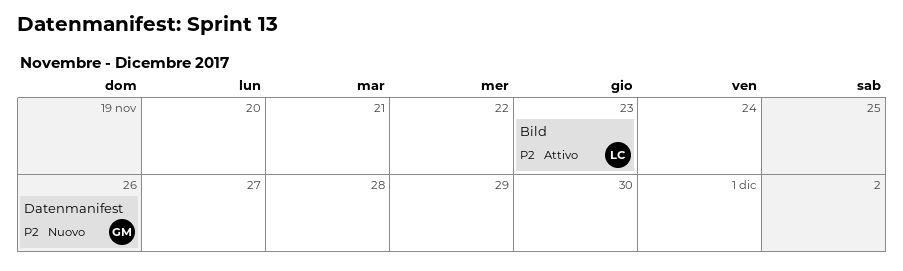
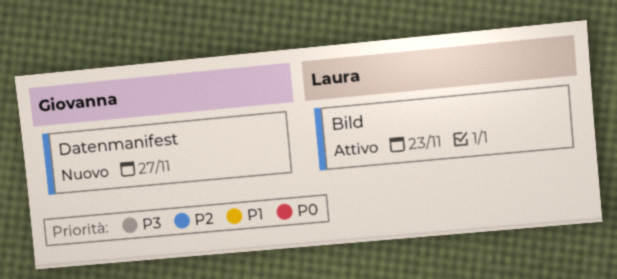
Datenmanifest, due: Nov 26 -> Nov 27

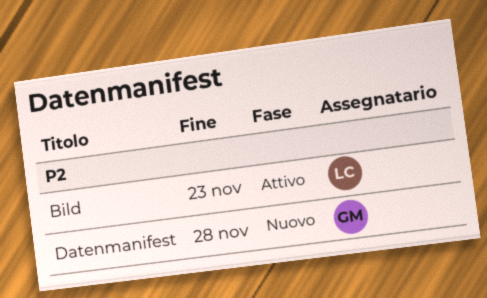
Datenmanifest, due: Nov 27 -> Nov 28

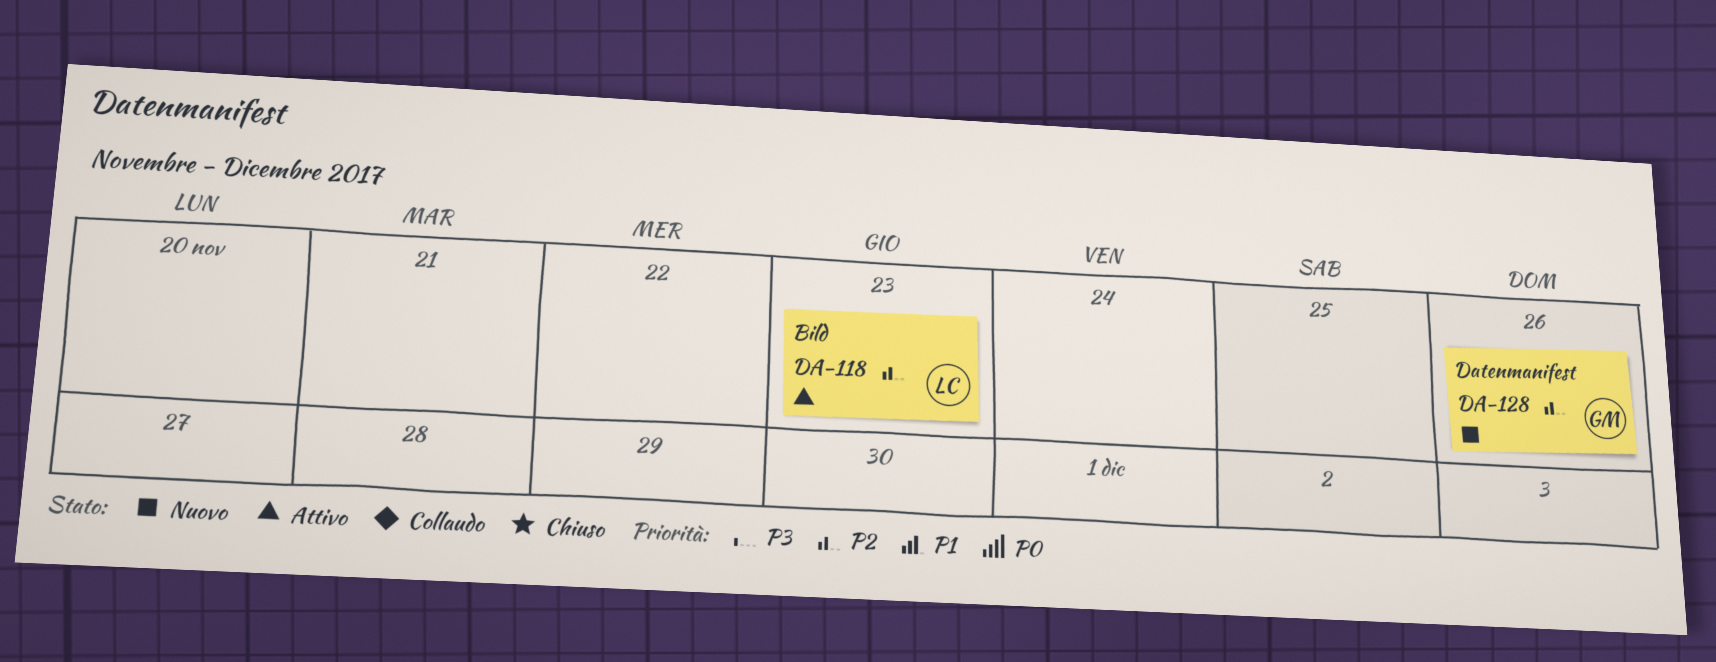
Datenmanifest, due: Nov 28 -> Nov 26

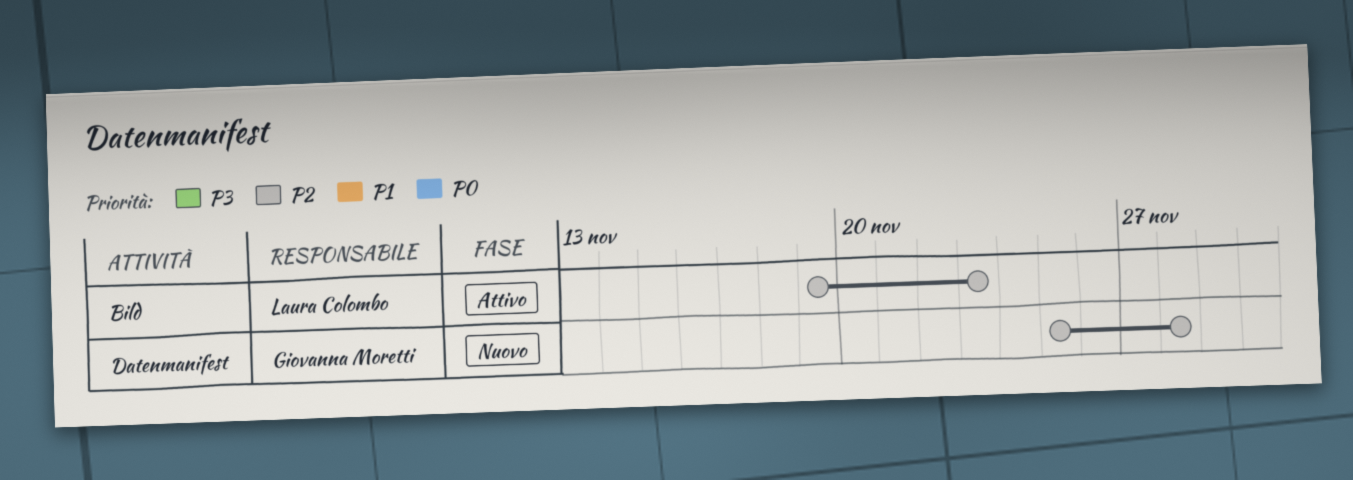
Datenmanifest, due: Nov 26 -> Nov 28

